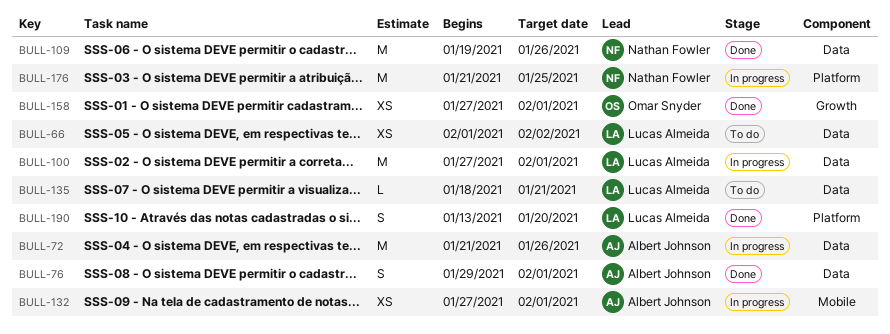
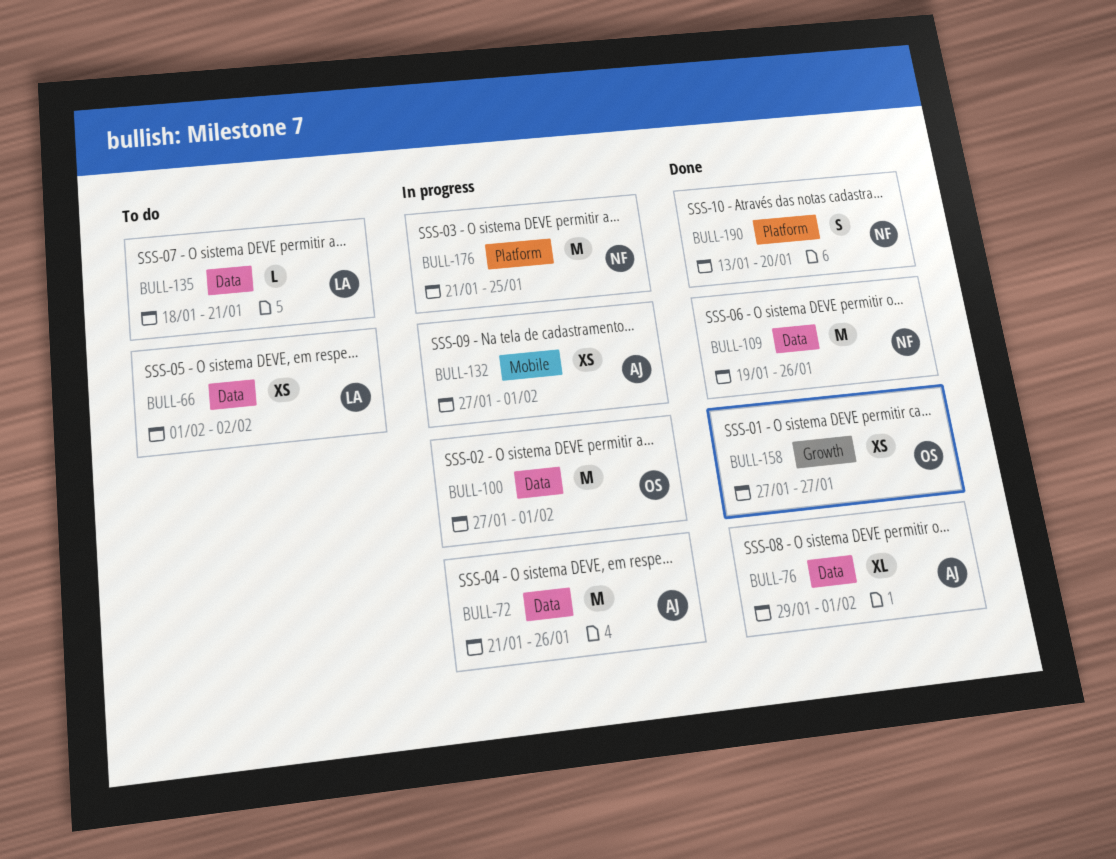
BULL-76, estimate: S -> XL
BULL-100, owner: Lucas Almeida -> Omar Snyder
BULL-158, due: Feb 1 -> Jan 27
BULL-190, owner: Lucas Almeida -> Nathan Fowler

